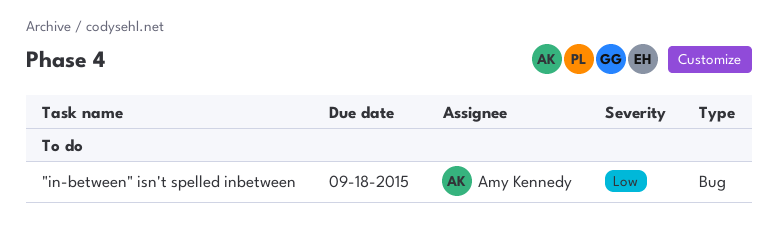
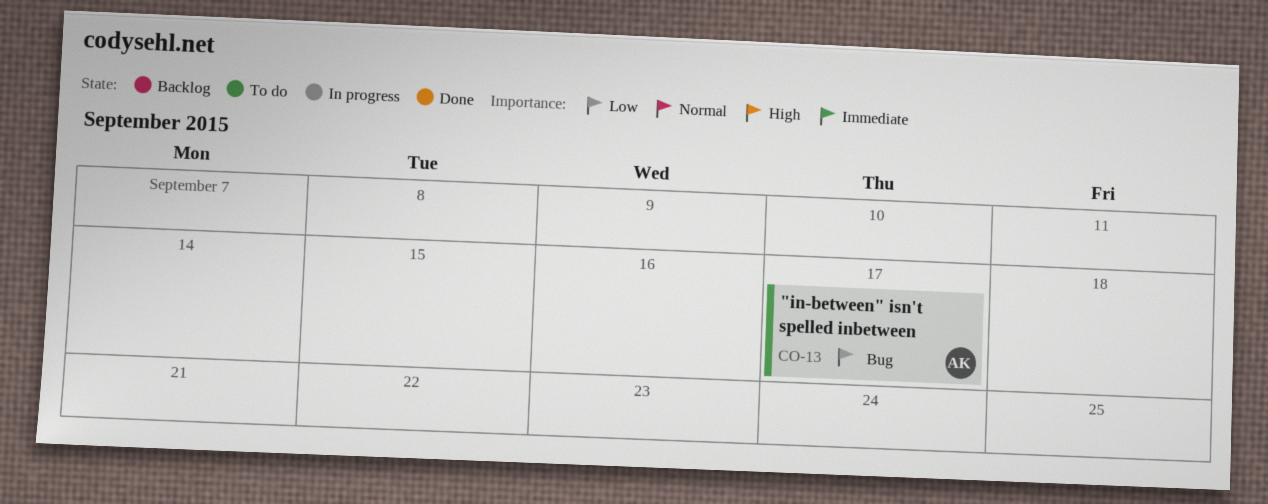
"in-between" isn't spelled inbetween, due: Sep 18 -> Sep 17

